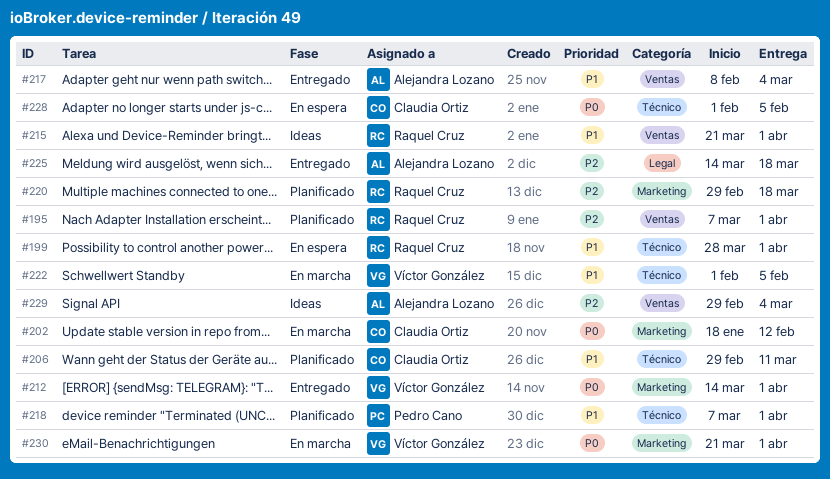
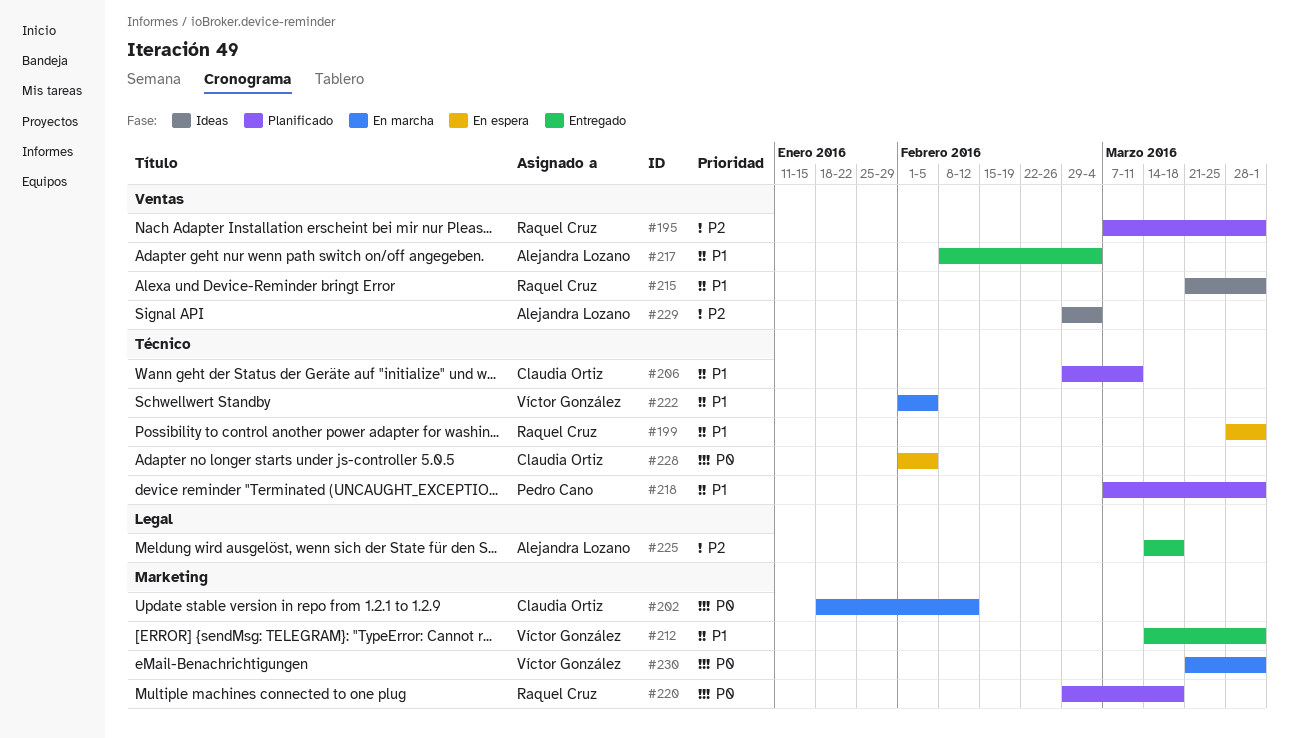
#212, priority: P0 -> P1
#220, priority: P2 -> P0

